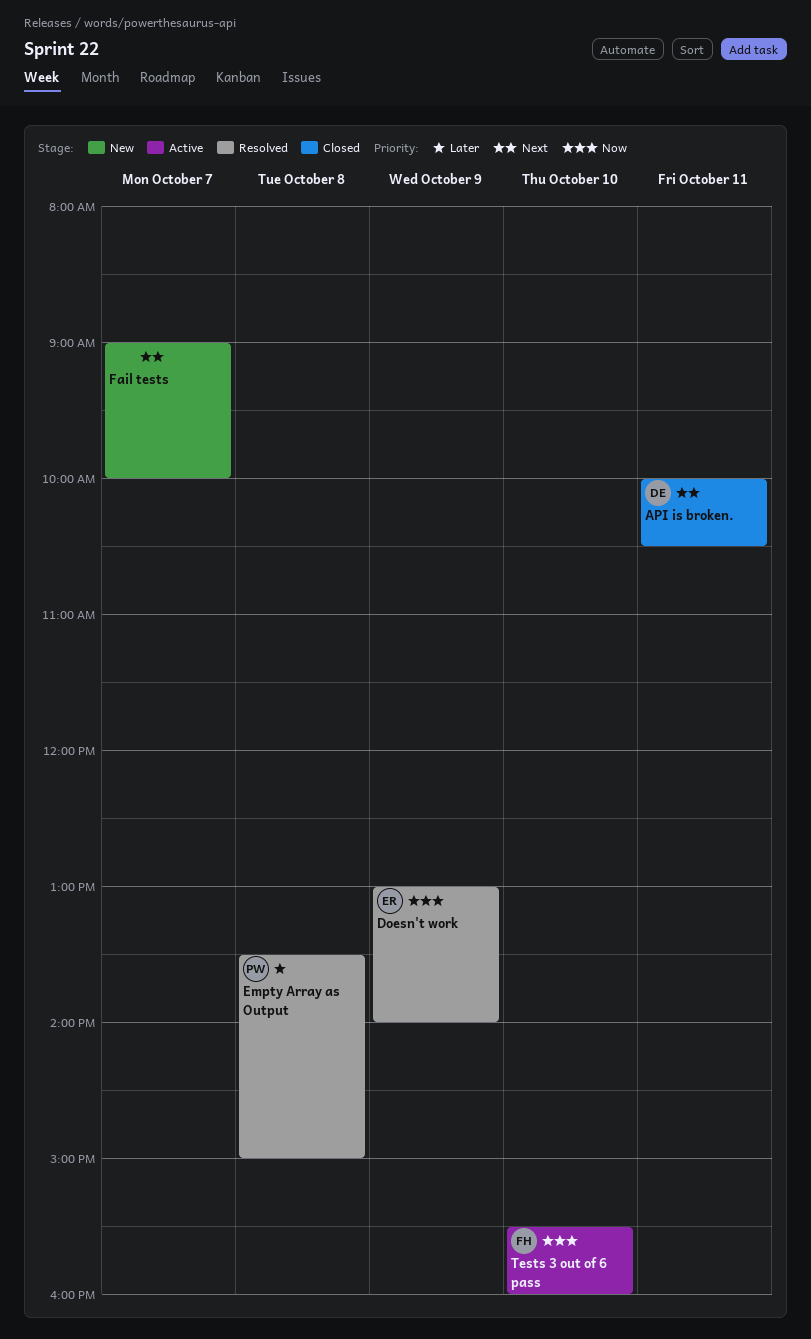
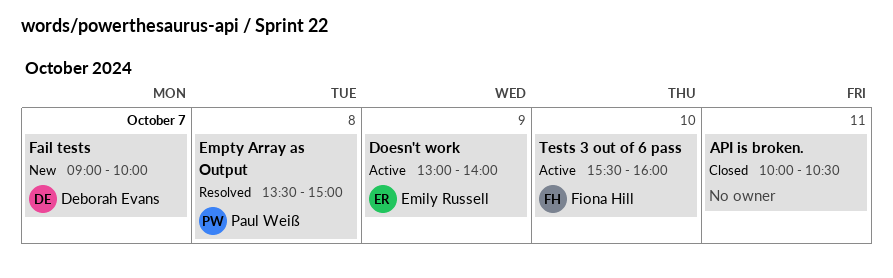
API is broken., owner: Deborah Evans -> none
Doesn't work, status: Resolved -> Active
Fail tests, owner: none -> Deborah Evans

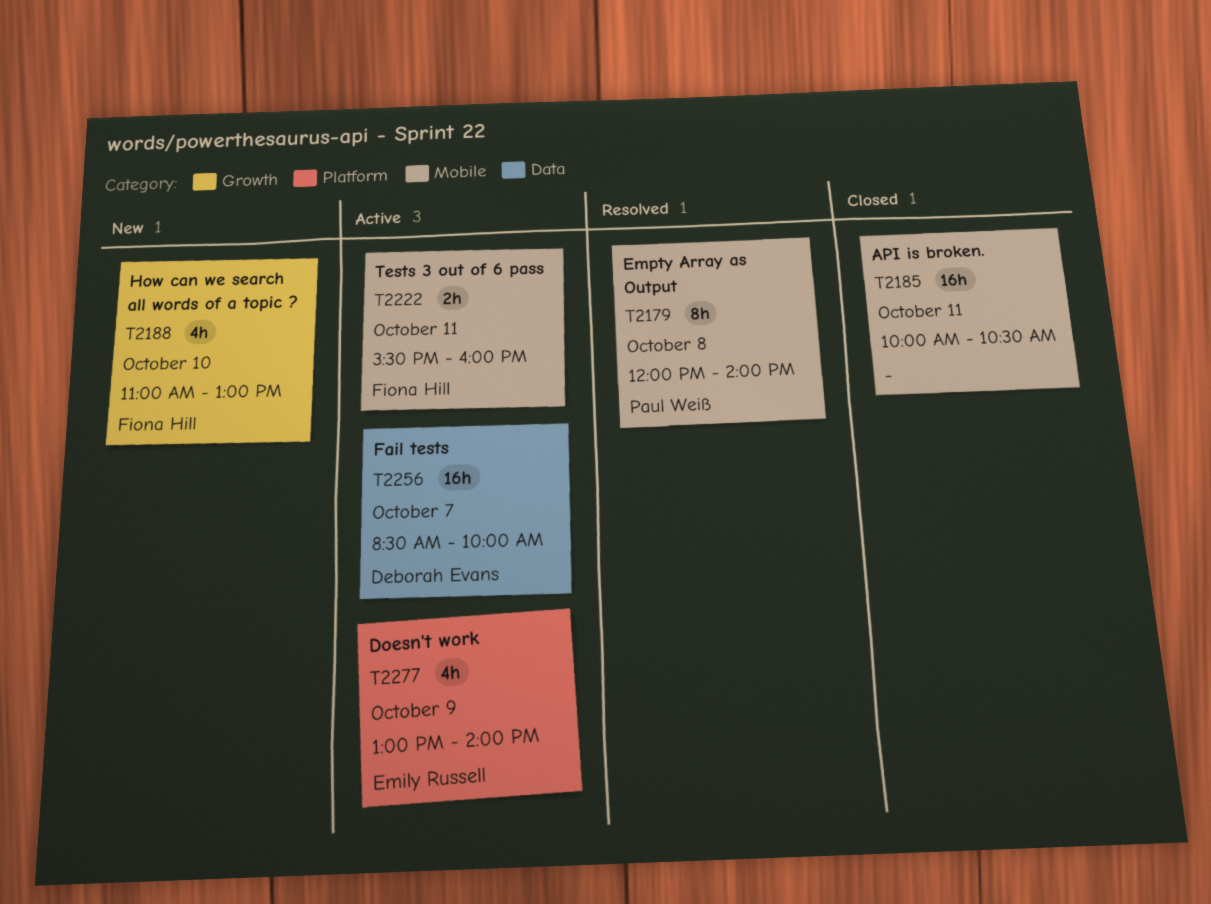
Empty Array as Output, begins: 13:30 -> 12:00
Empty Array as Output, ends: 15:00 -> 14:00
Fail tests, status: New -> Active
Fail tests, begins: 09:00 -> 08:30
How can we search all words of a topic ?: none -> present
Tests 3 out of 6 pass, day: Oct 10 -> Oct 11

